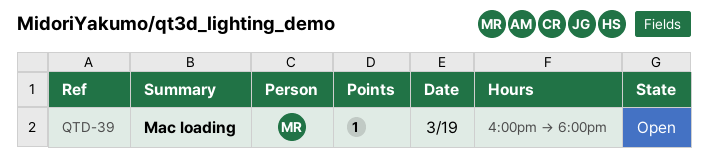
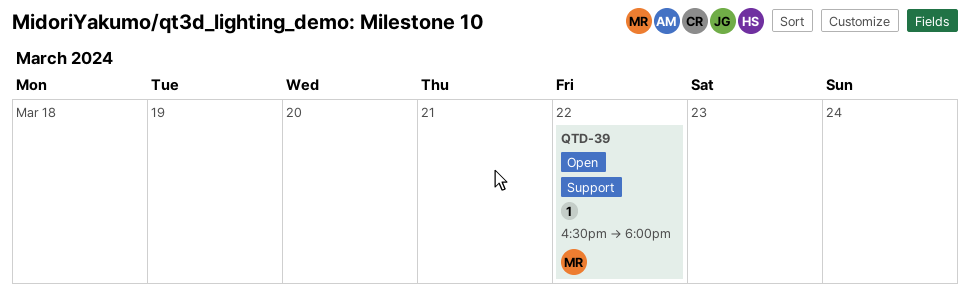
QTD-39, day: Mar 19 -> Mar 22
QTD-39, begins: 16:00 -> 16:30

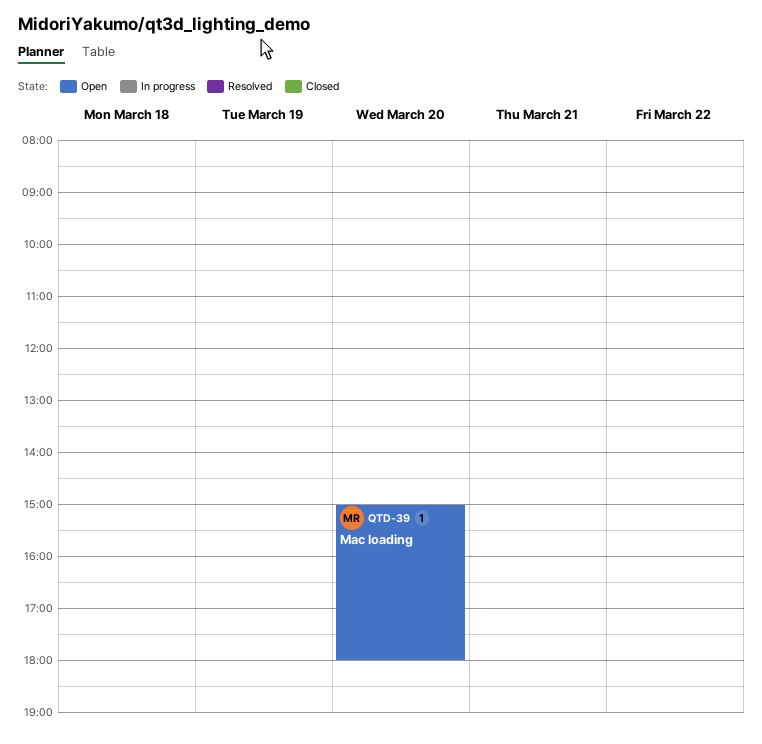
QTD-39, day: Mar 22 -> Mar 20
QTD-39, begins: 16:30 -> 15:00

